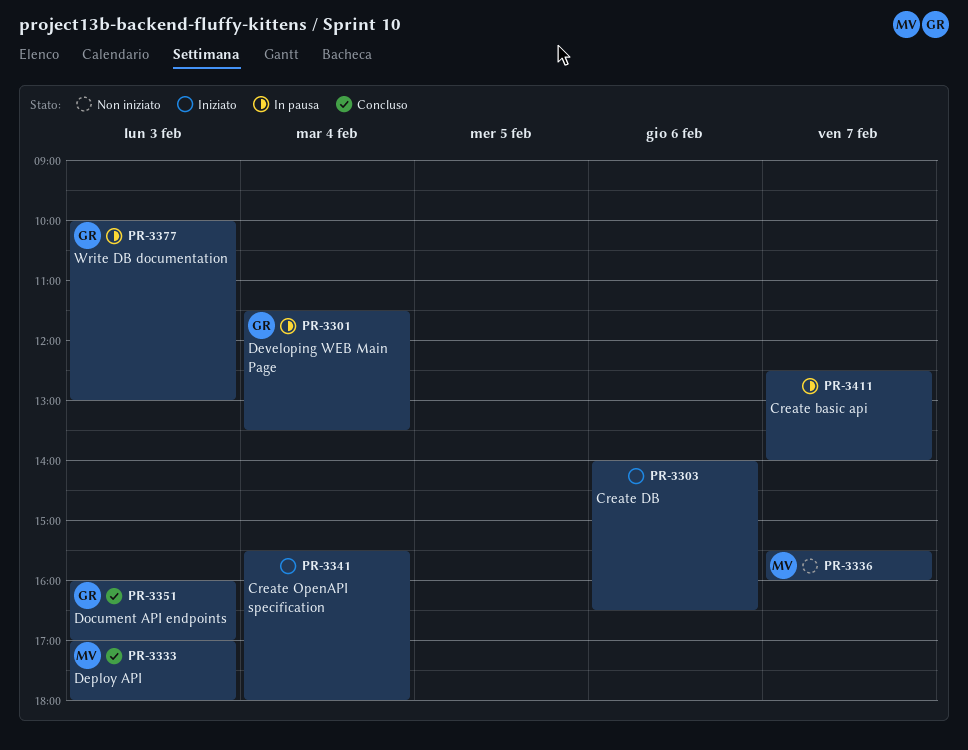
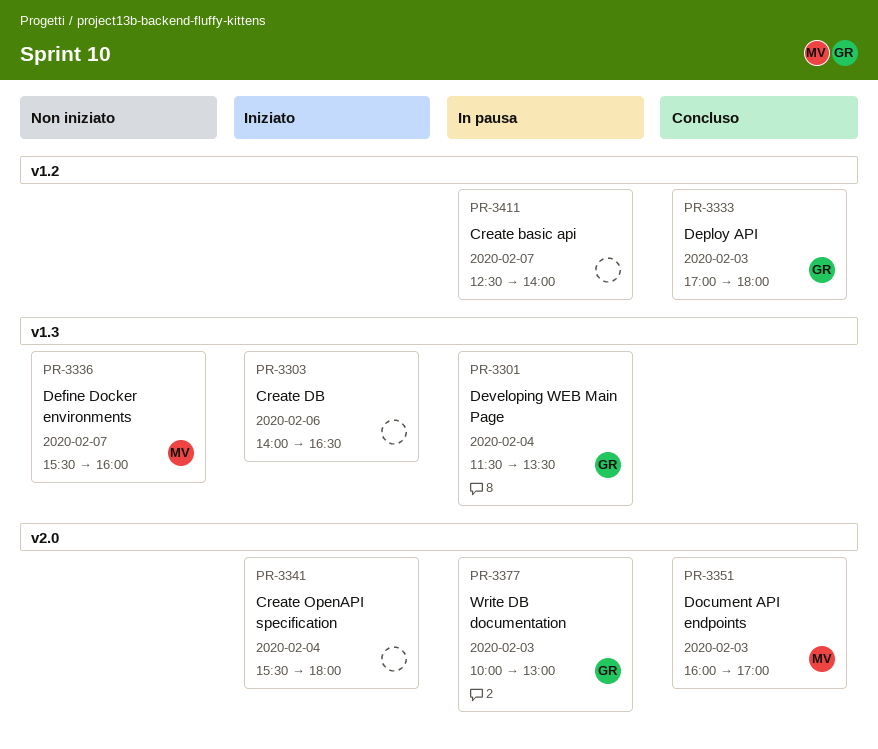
PR-3333, owner: MV -> GR
PR-3351, owner: GR -> MV

